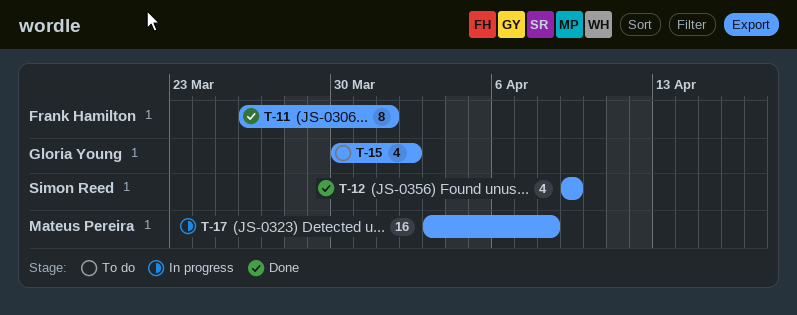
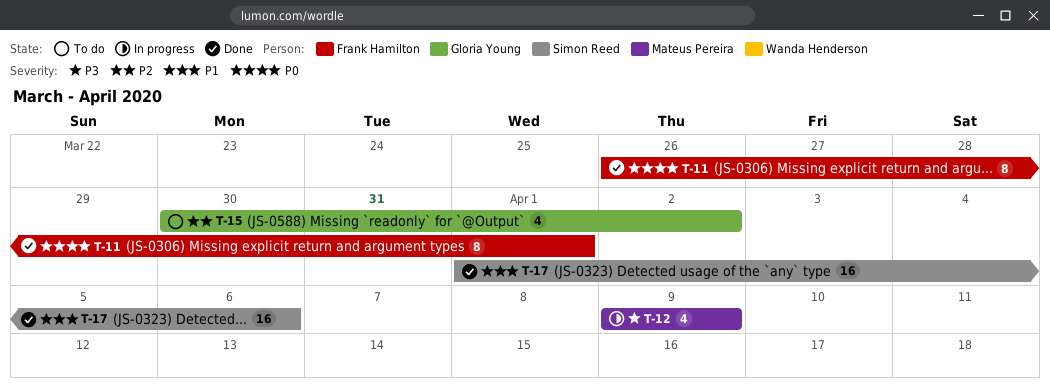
T-12, status: Done -> In progress
T-12, owner: Simon Reed -> Mateus Pereira
T-17, status: In progress -> Done
T-17, owner: Mateus Pereira -> Simon Reed
T-17, start: Apr 3 -> Apr 1
T-17, due: Apr 8 -> Apr 6

